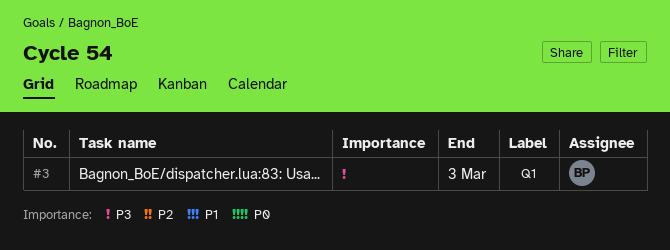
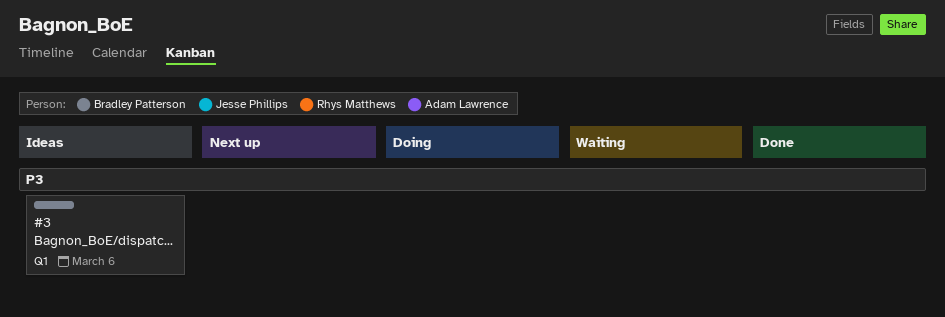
#3, due: Mar 3 -> Mar 6

